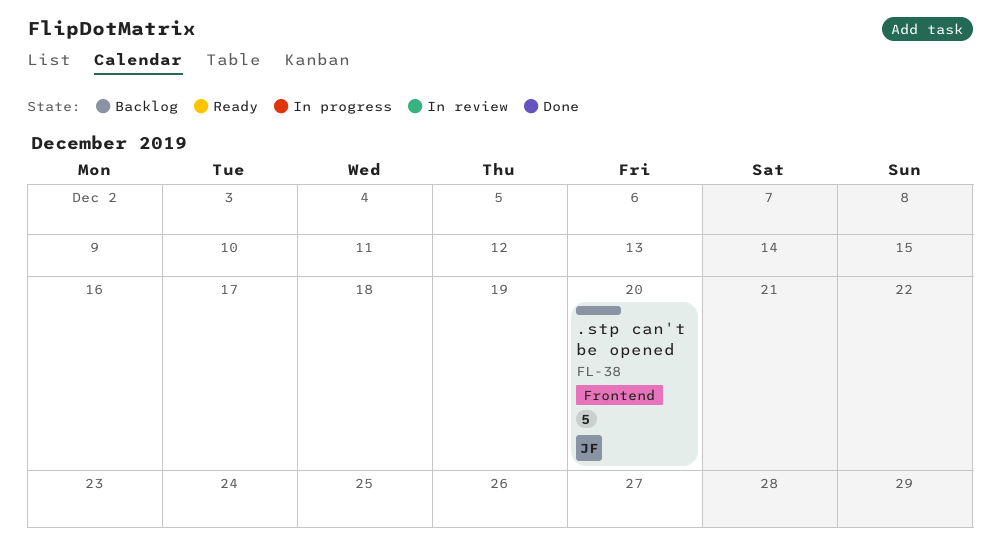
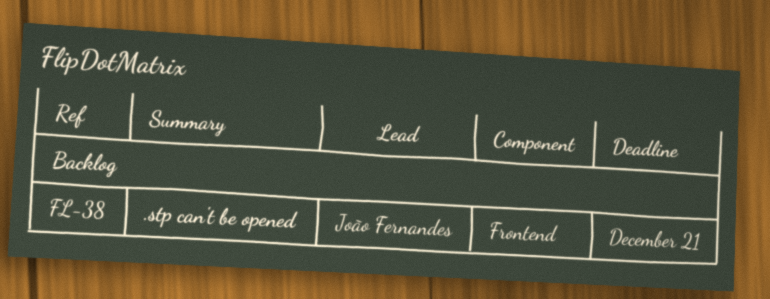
FL-38, due: Dec 20 -> Dec 21

